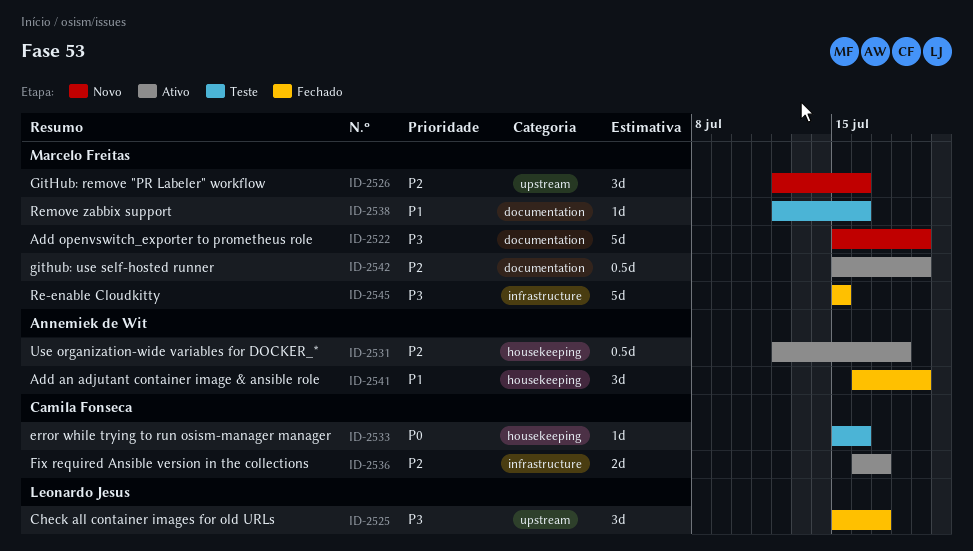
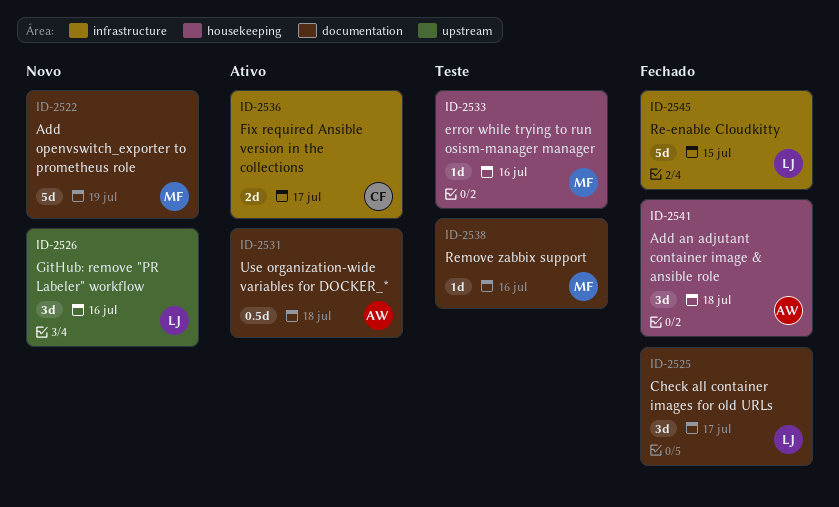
ID-2525, label: upstream -> documentation
ID-2526, owner: Marcelo Freitas -> Leonardo Jesus
ID-2531, label: housekeeping -> documentation
ID-2533, owner: Camila Fonseca -> Marcelo Freitas
ID-2541, due: Jul 19 -> Jul 18
ID-2542: present -> none
ID-2545, owner: Marcelo Freitas -> Leonardo Jesus

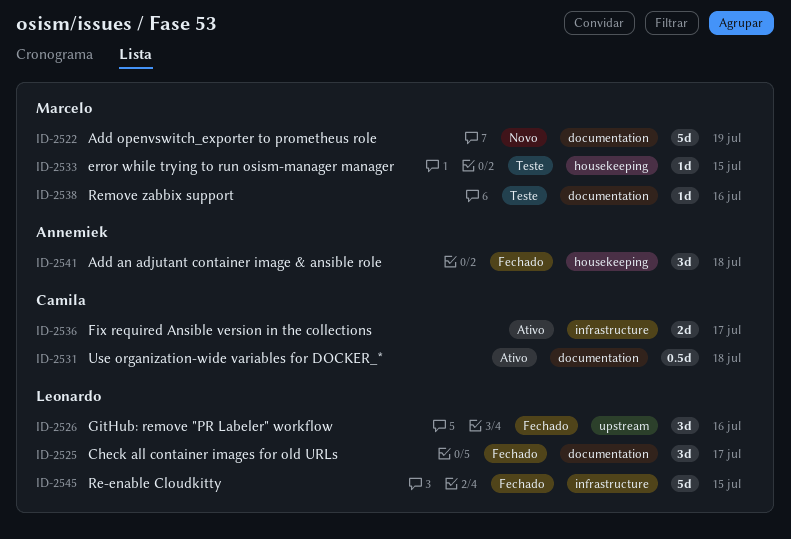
ID-2526, status: Novo -> Fechado
ID-2531, owner: Annemiek -> Camila
ID-2533, due: Jul 16 -> Jul 15

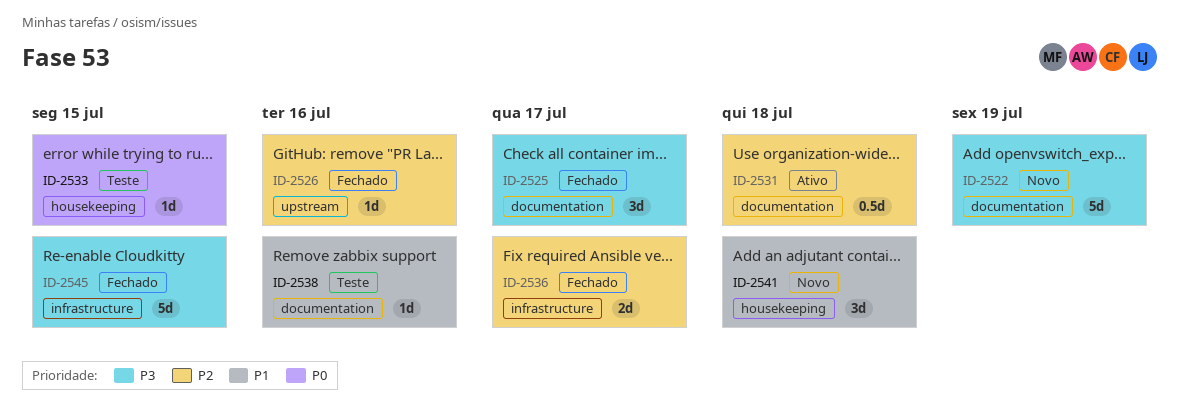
ID-2526, estimate: 3d -> 1d
ID-2536, status: Ativo -> Fechado
ID-2541, status: Fechado -> Novo

